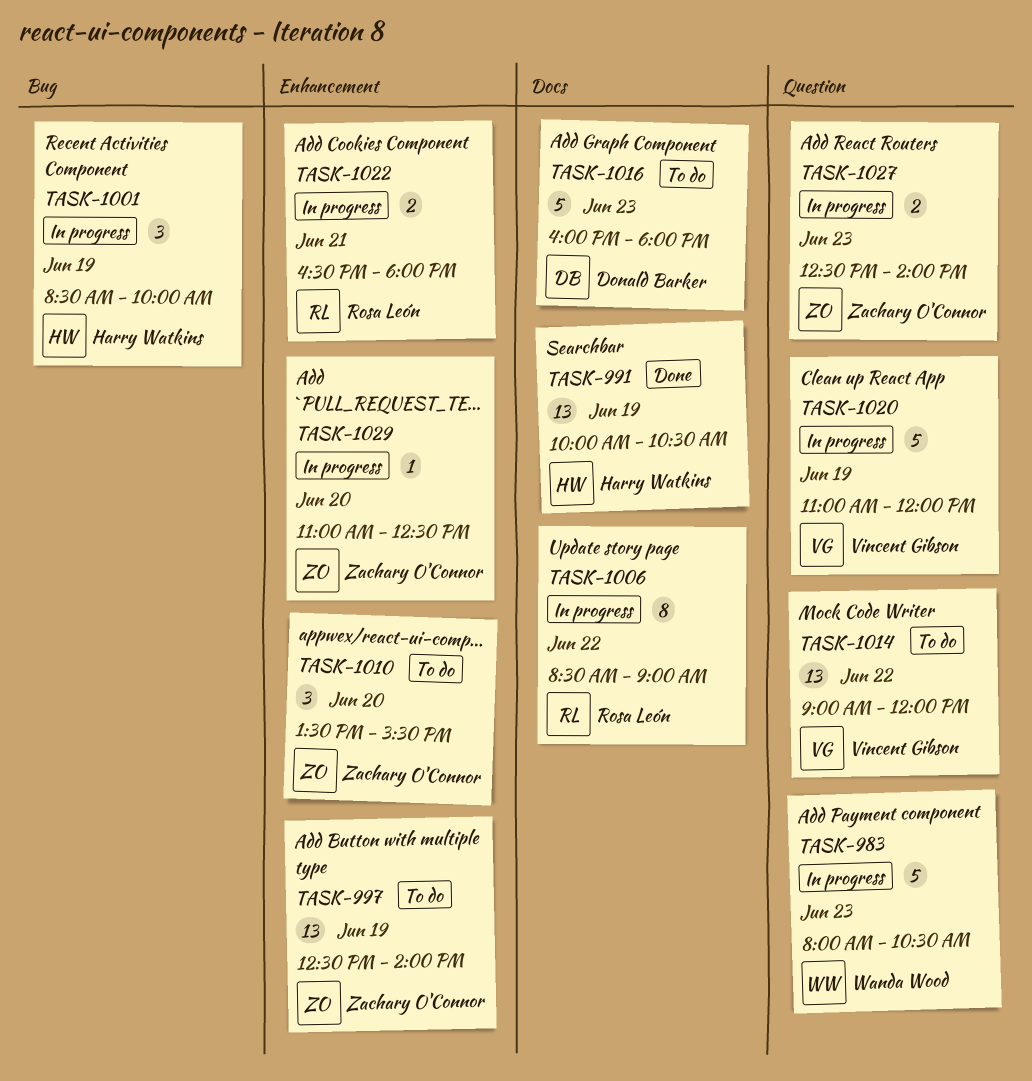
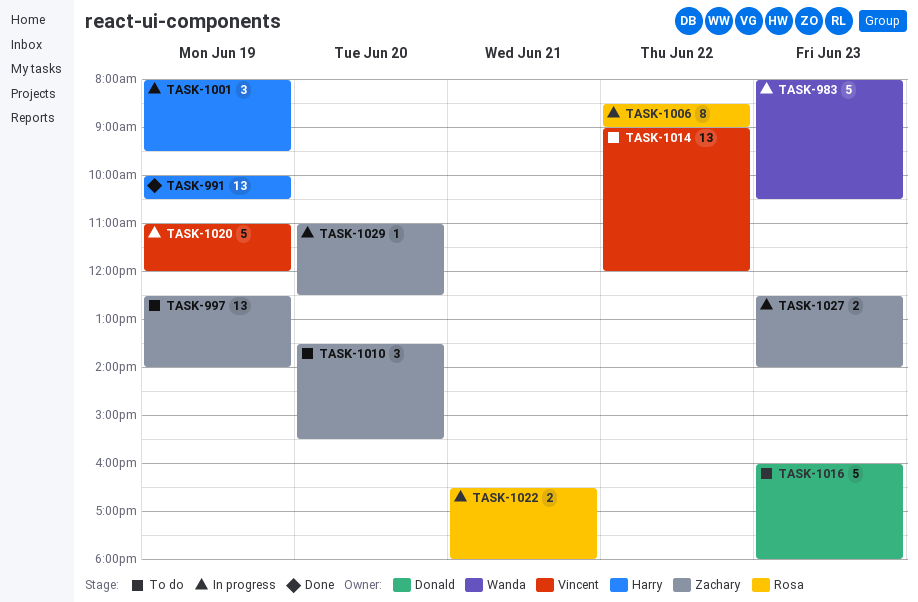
TASK-1001, begins: 08:30 -> 08:00
TASK-1001, ends: 10:00 -> 09:30

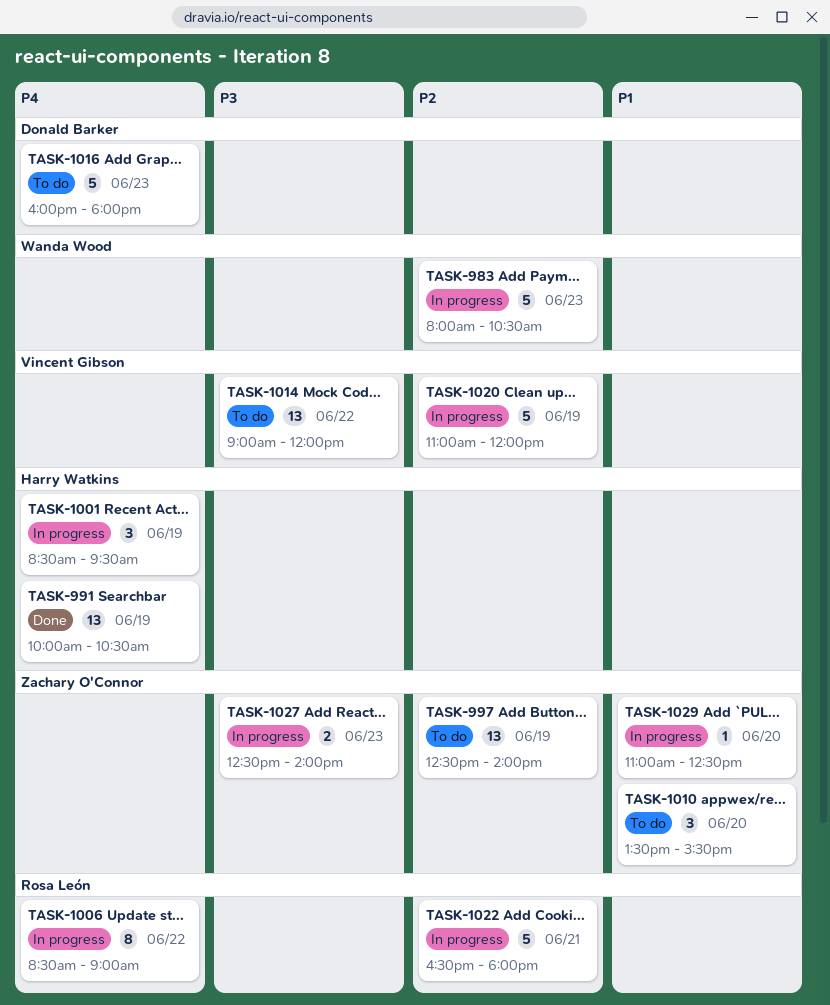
TASK-1001, begins: 08:00 -> 08:30
TASK-1022, estimate: 2 -> 5

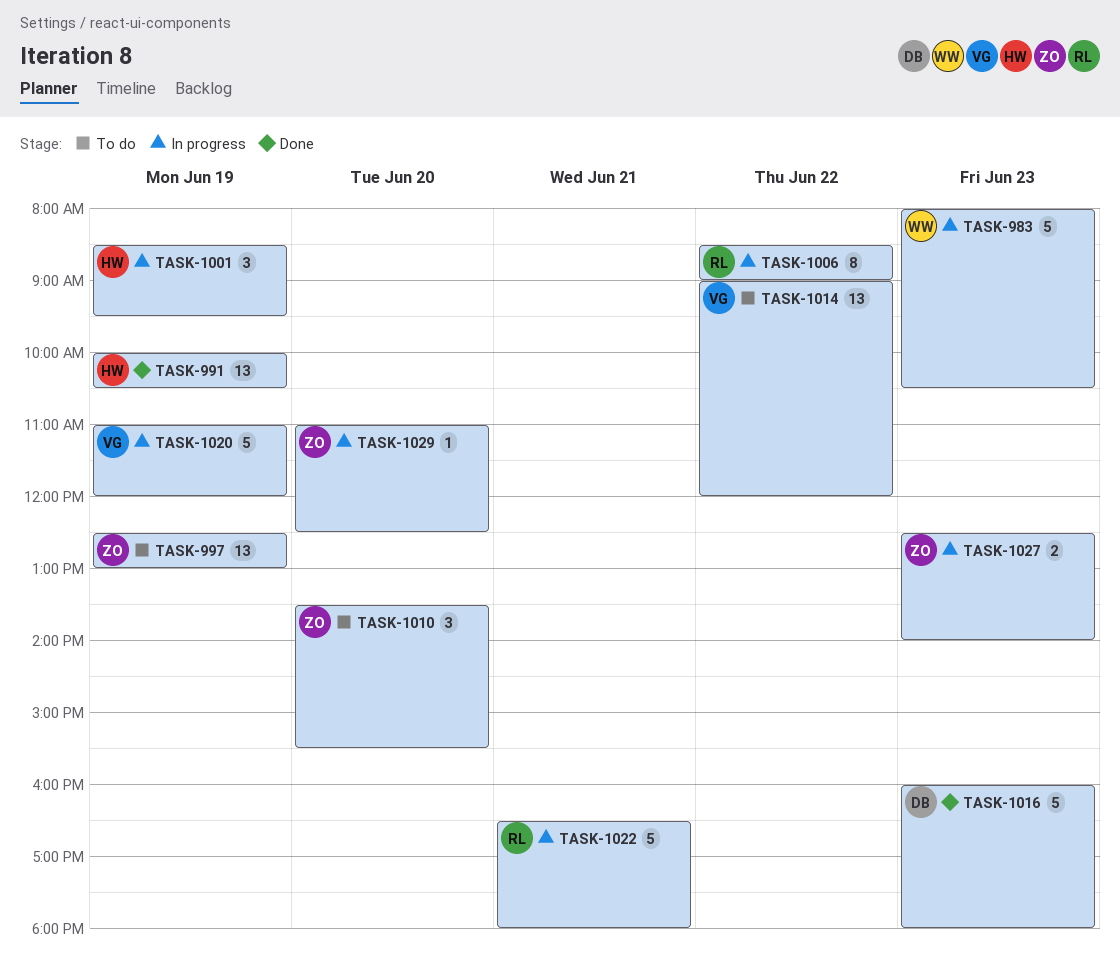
TASK-997, ends: 14:00 -> 13:00
TASK-1016, status: To do -> Done

